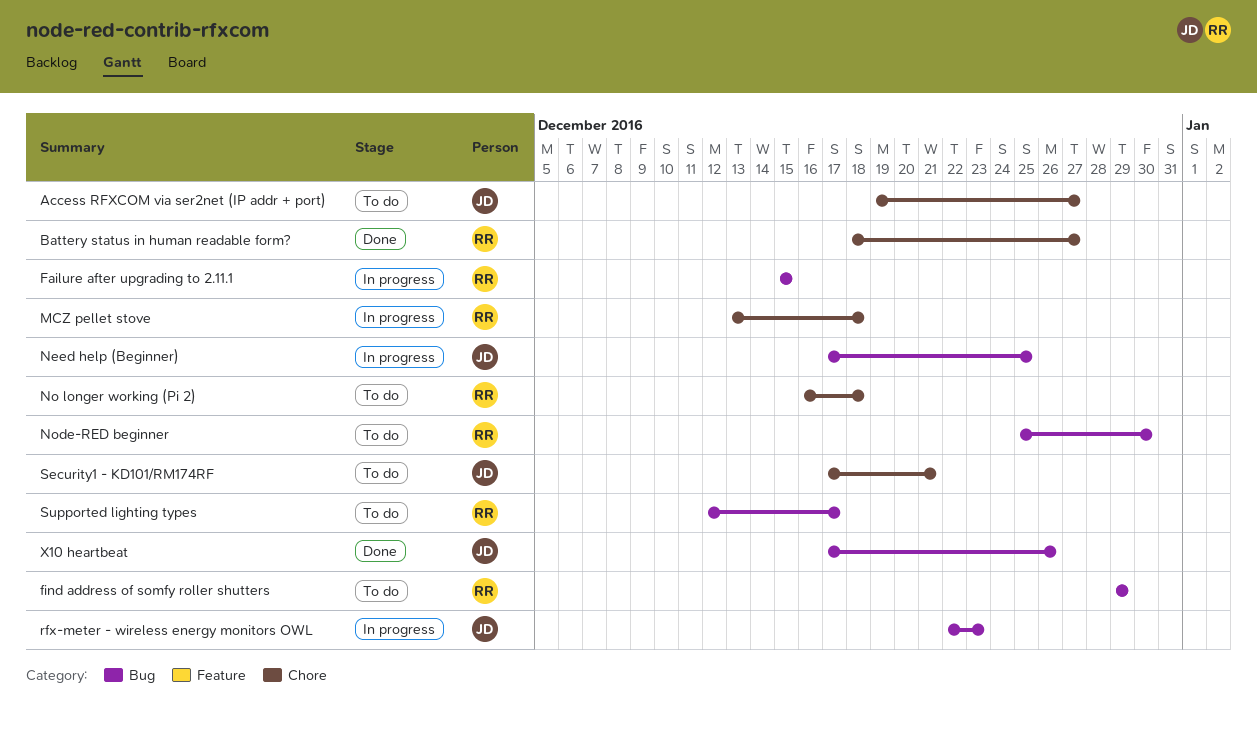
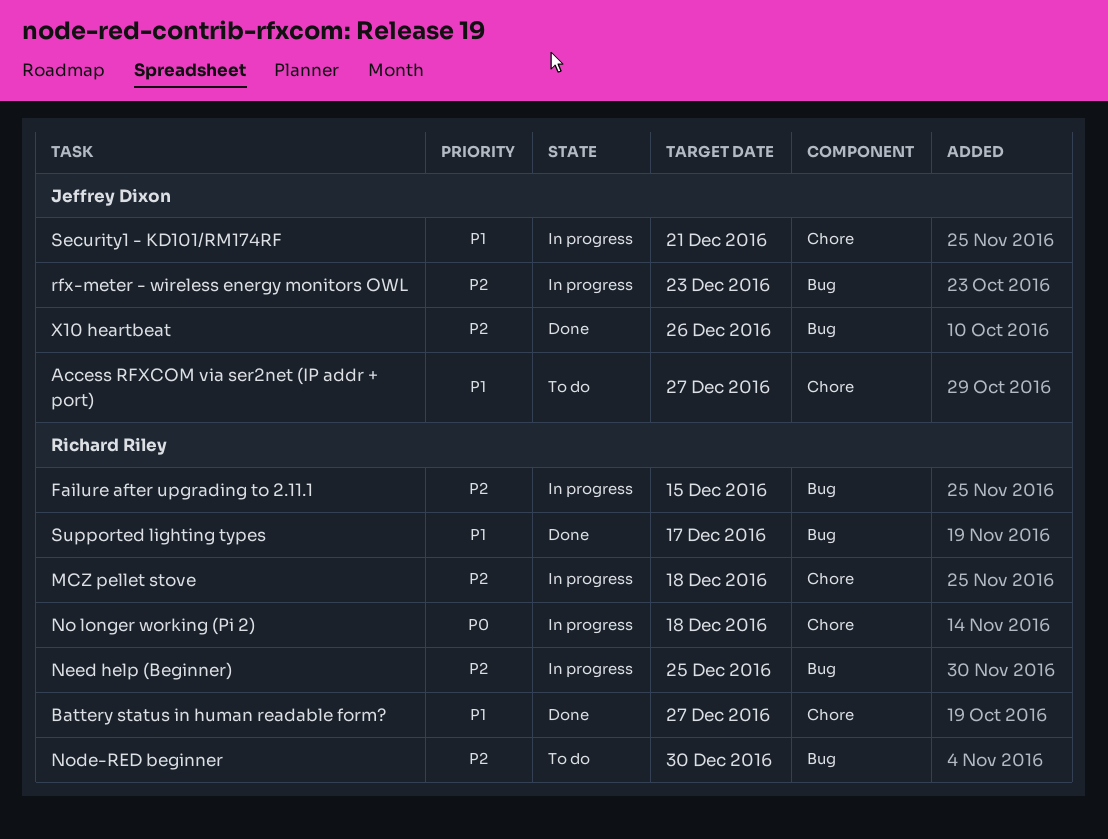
find address of somfy roller shutters: present -> none
Need help (Beginner), owner: Jeffrey Dixon -> Richard Riley
No longer working (Pi 2), status: To do -> In progress
Security1 - KD101/RM174RF, status: To do -> In progress
Supported lighting types, status: To do -> Done

